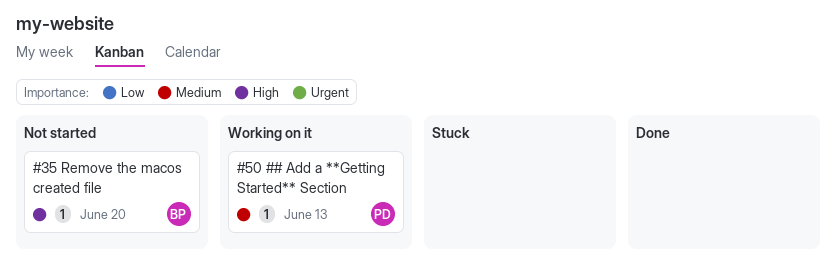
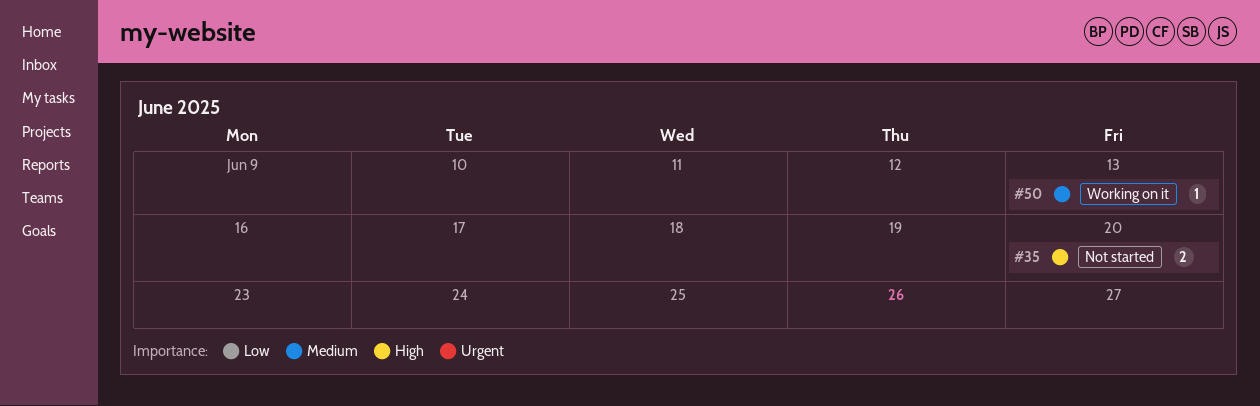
#35, estimate: 1 -> 2

